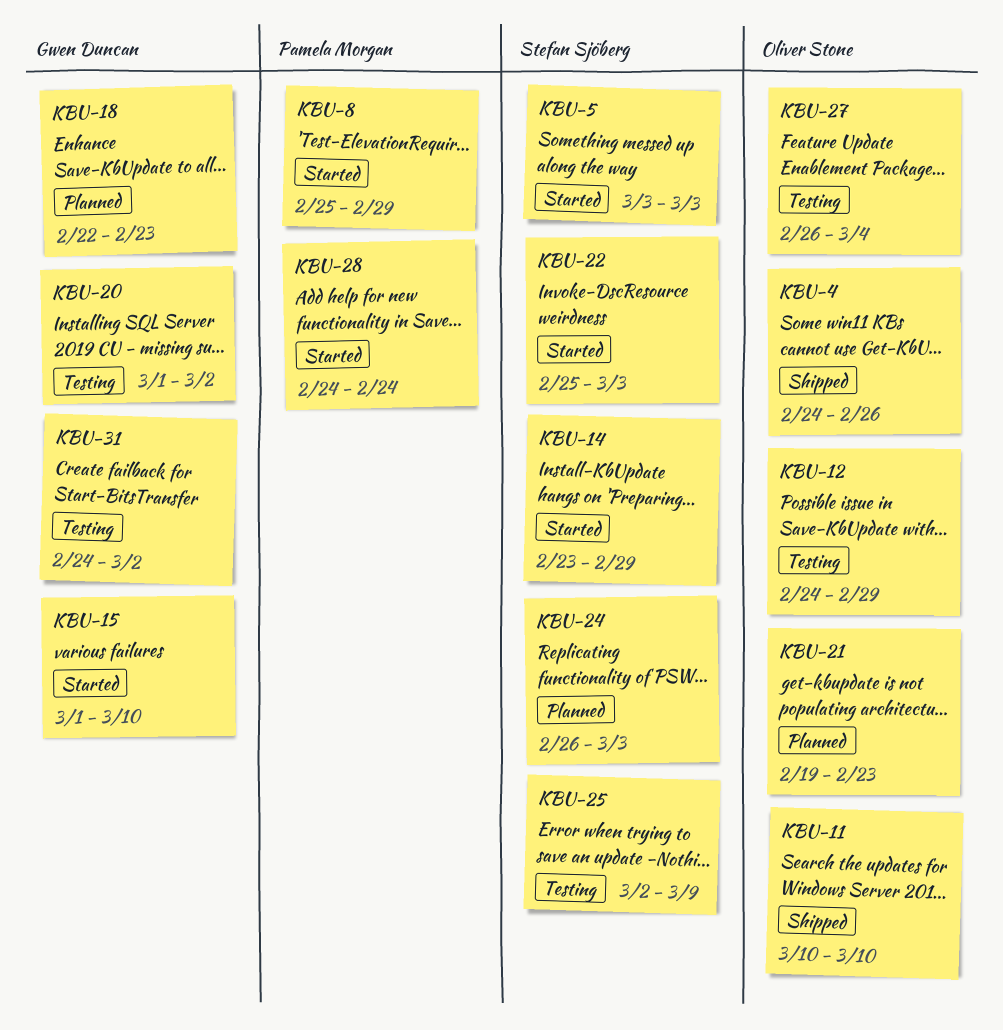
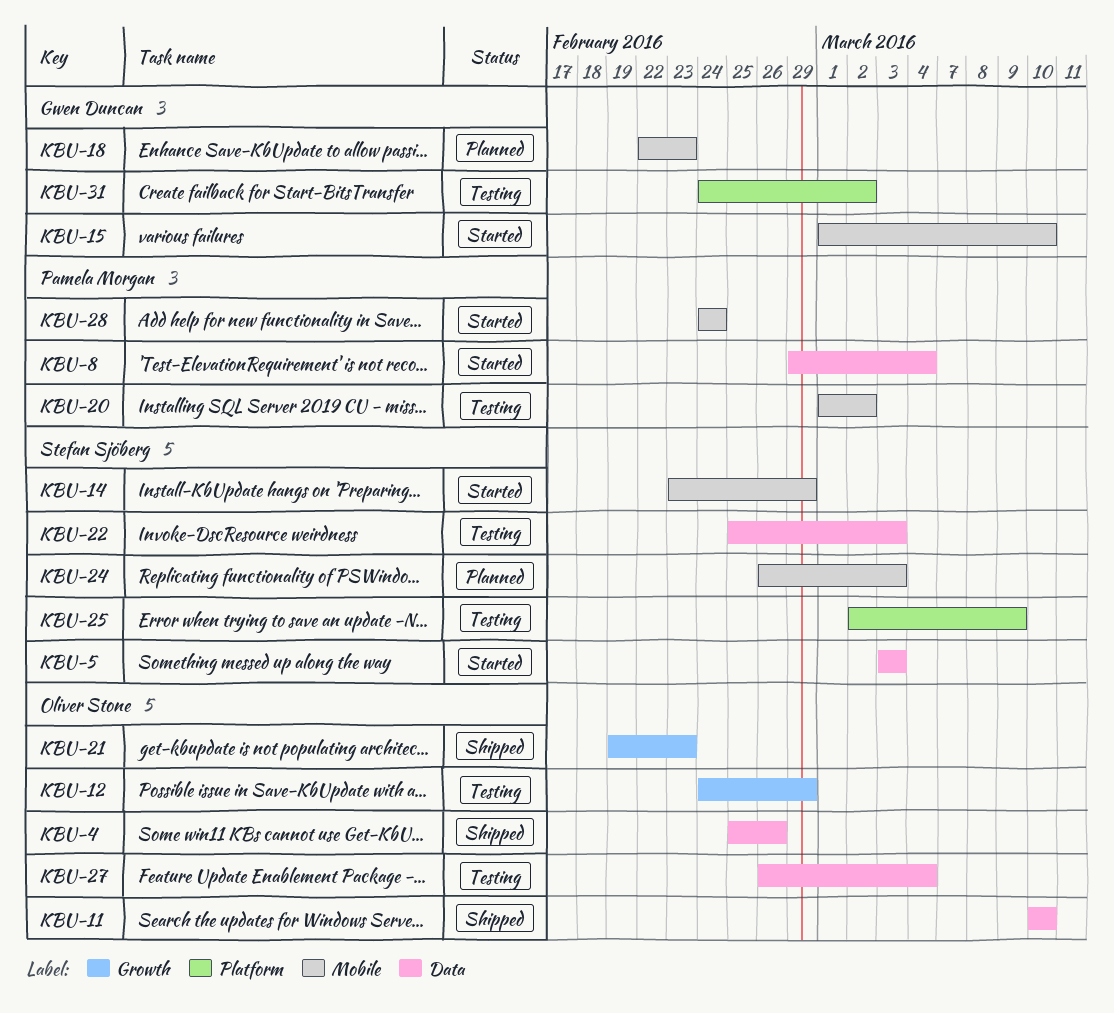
KBU-4, start: Feb 24 -> Feb 25
KBU-8, start: Feb 25 -> Feb 29
KBU-8, due: Feb 29 -> Mar 4
KBU-20, owner: Gwen Duncan -> Pamela Morgan
KBU-21, status: Planned -> Shipped
KBU-22, status: Started -> Testing

